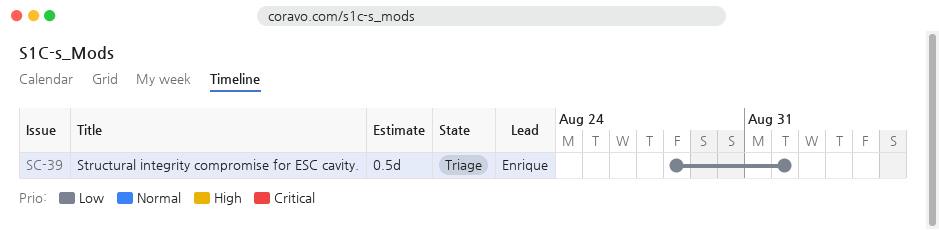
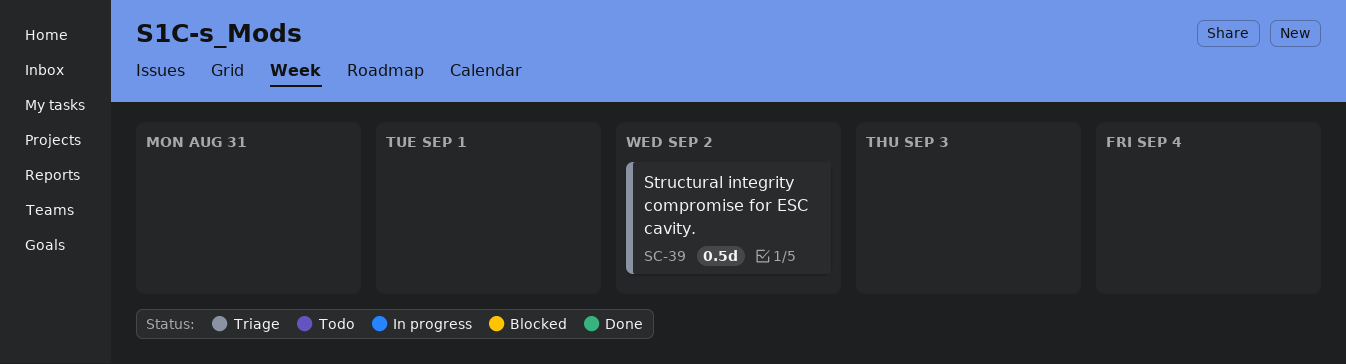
SC-39, due: Sep 1 -> Sep 2

